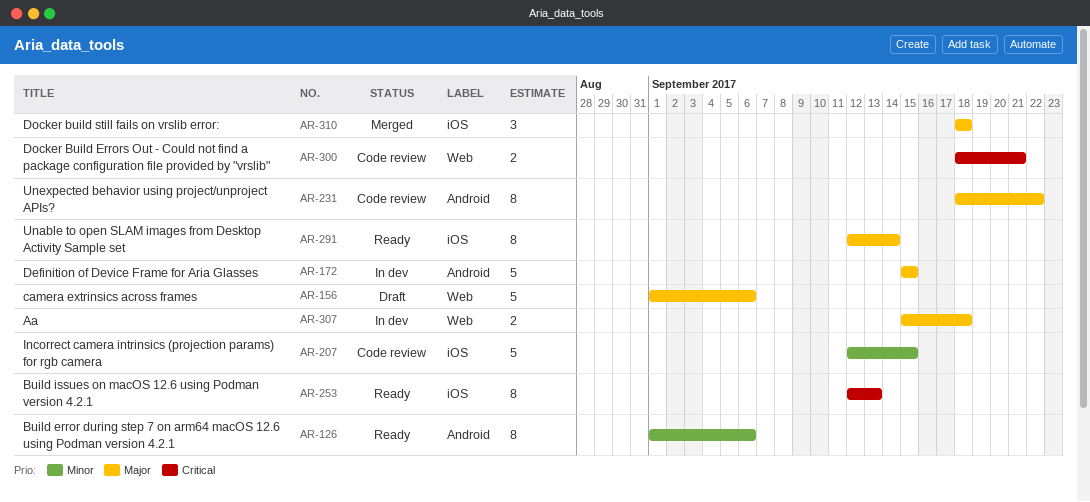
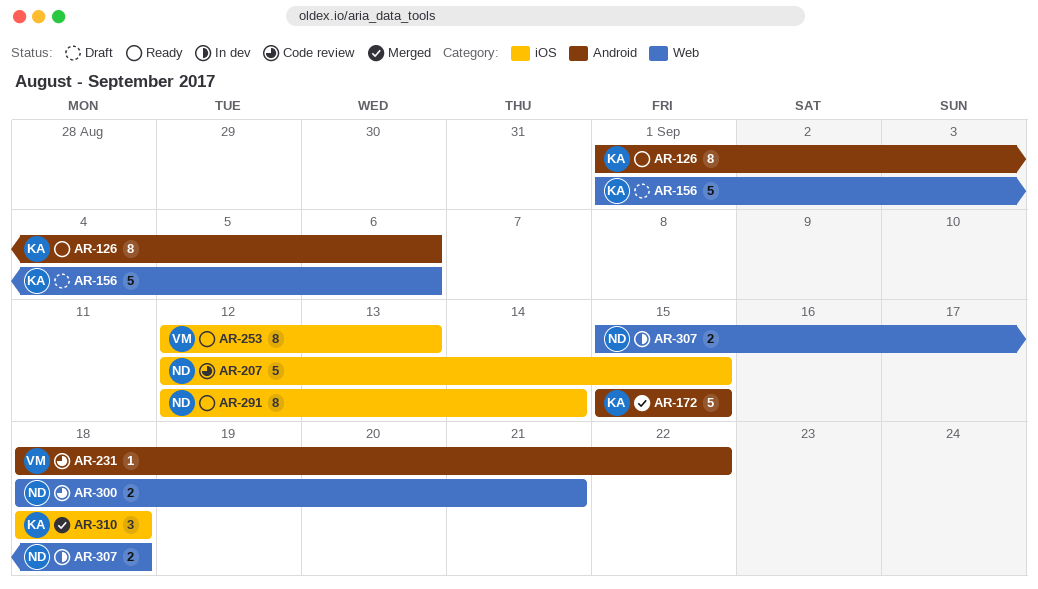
AR-172, status: In dev -> Merged
AR-231, estimate: 8 -> 1

